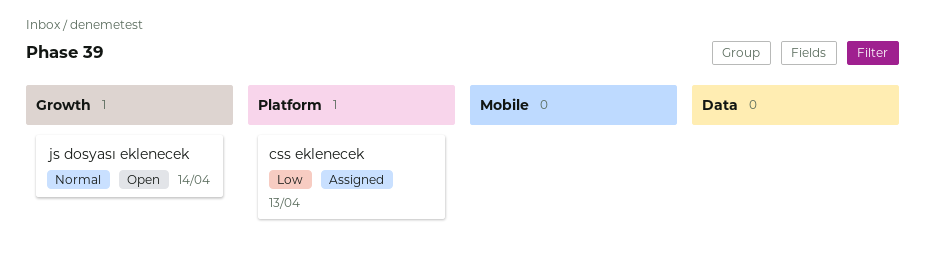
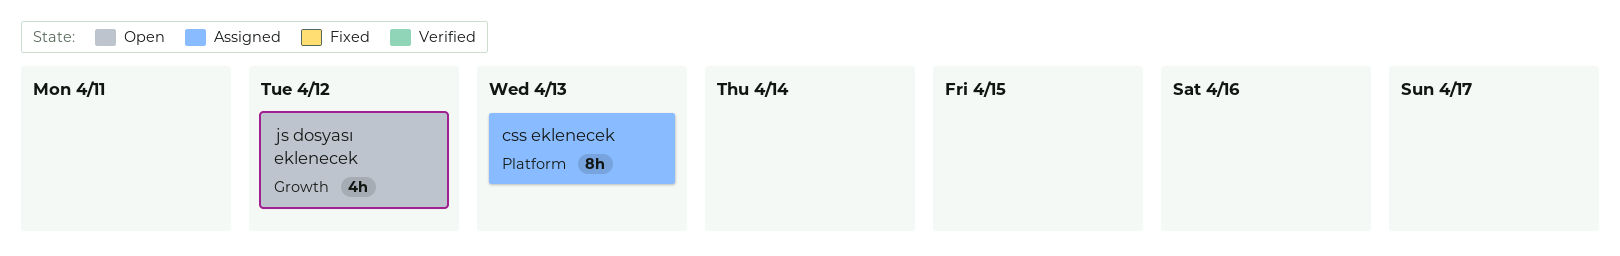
js dosyası eklenecek, due: Apr 14 -> Apr 12

